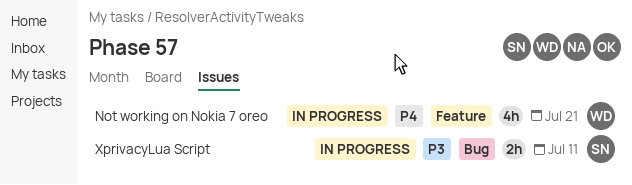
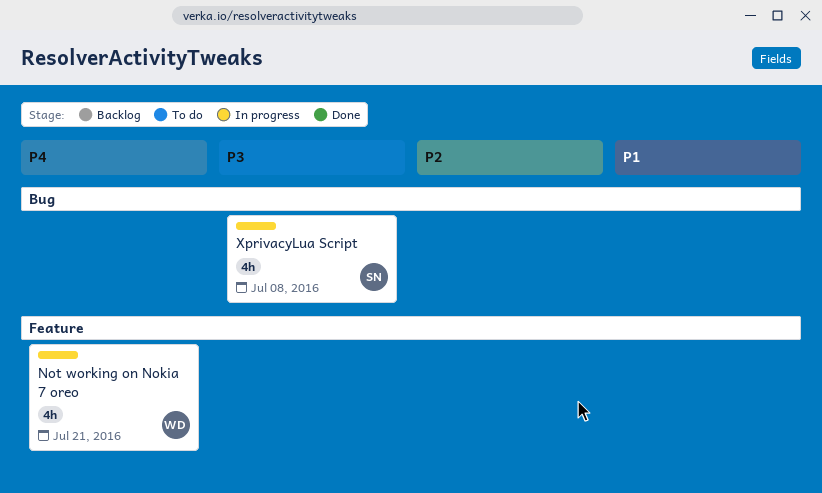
XprivacyLua Script, estimate: 2h -> 4h
XprivacyLua Script, due: Jul 11 -> Jul 8

